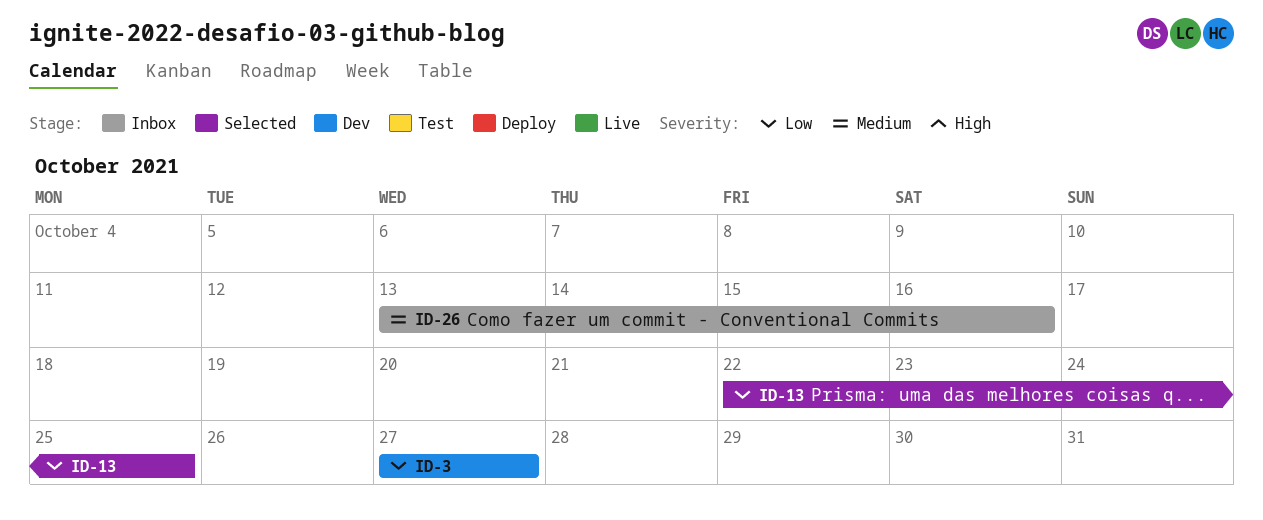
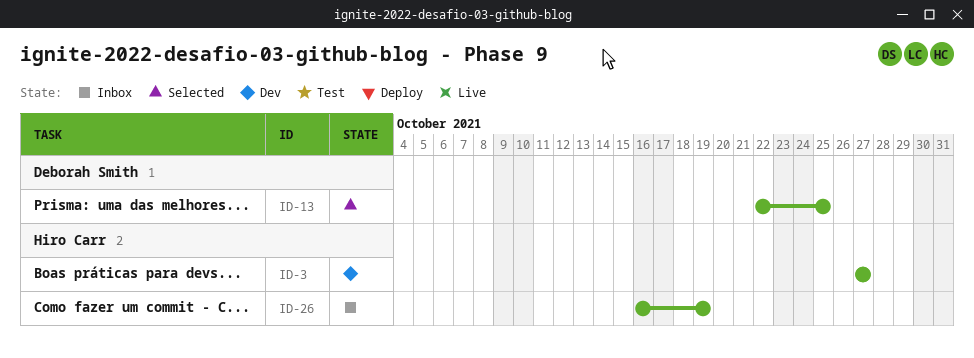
ID-26, start: Oct 13 -> Oct 16
ID-26, due: Oct 16 -> Oct 19

